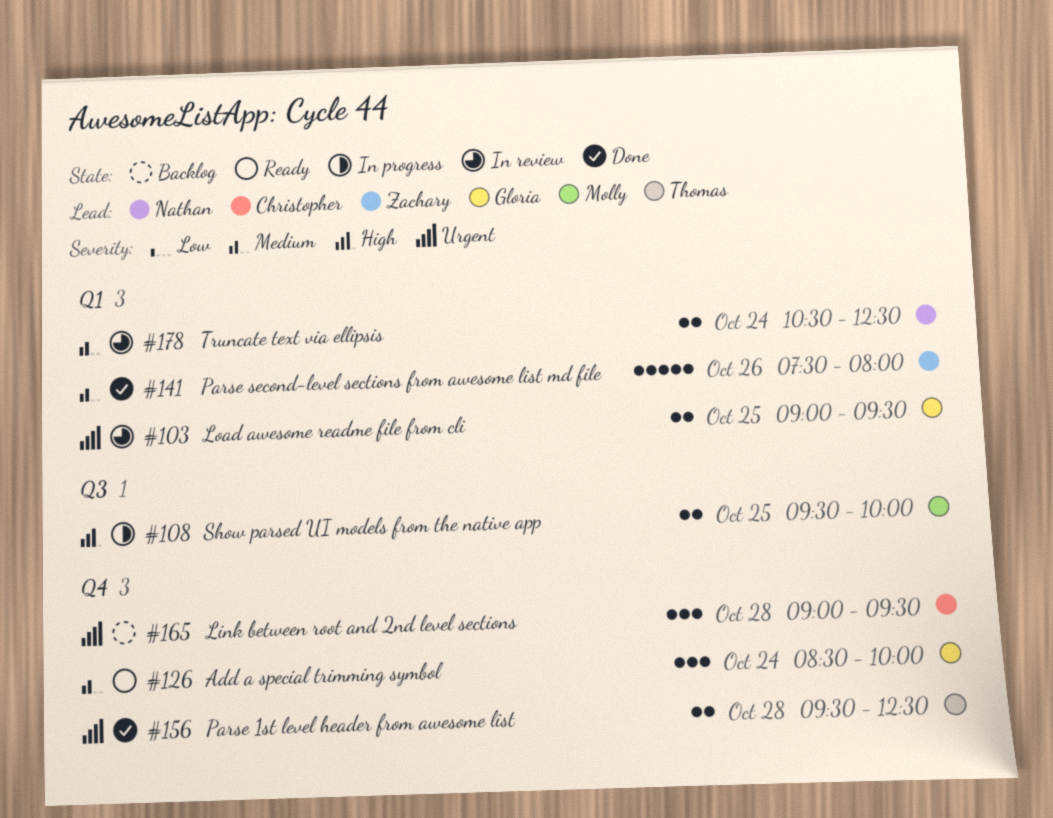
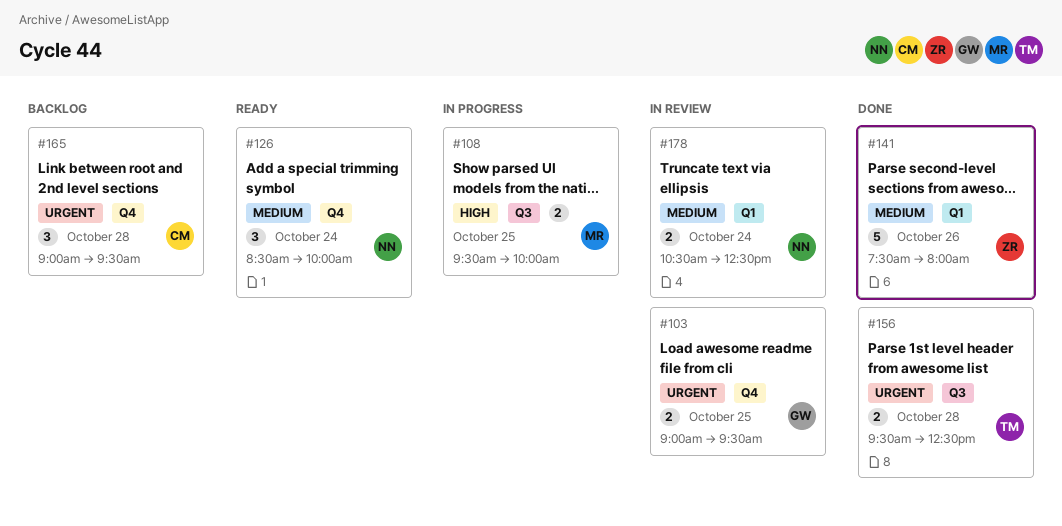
#103, label: Q1 -> Q4
#126, owner: Gloria -> Nathan
#156, label: Q4 -> Q3

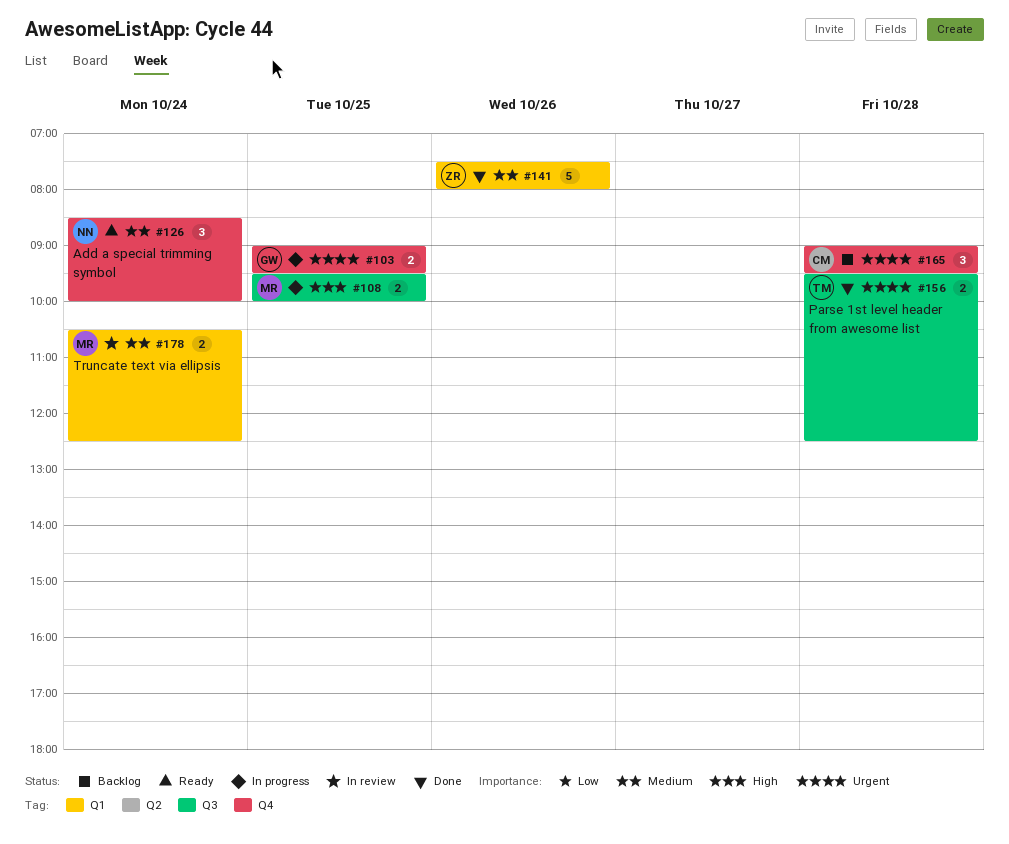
#103, status: In review -> In progress
#178, owner: NN -> MR

